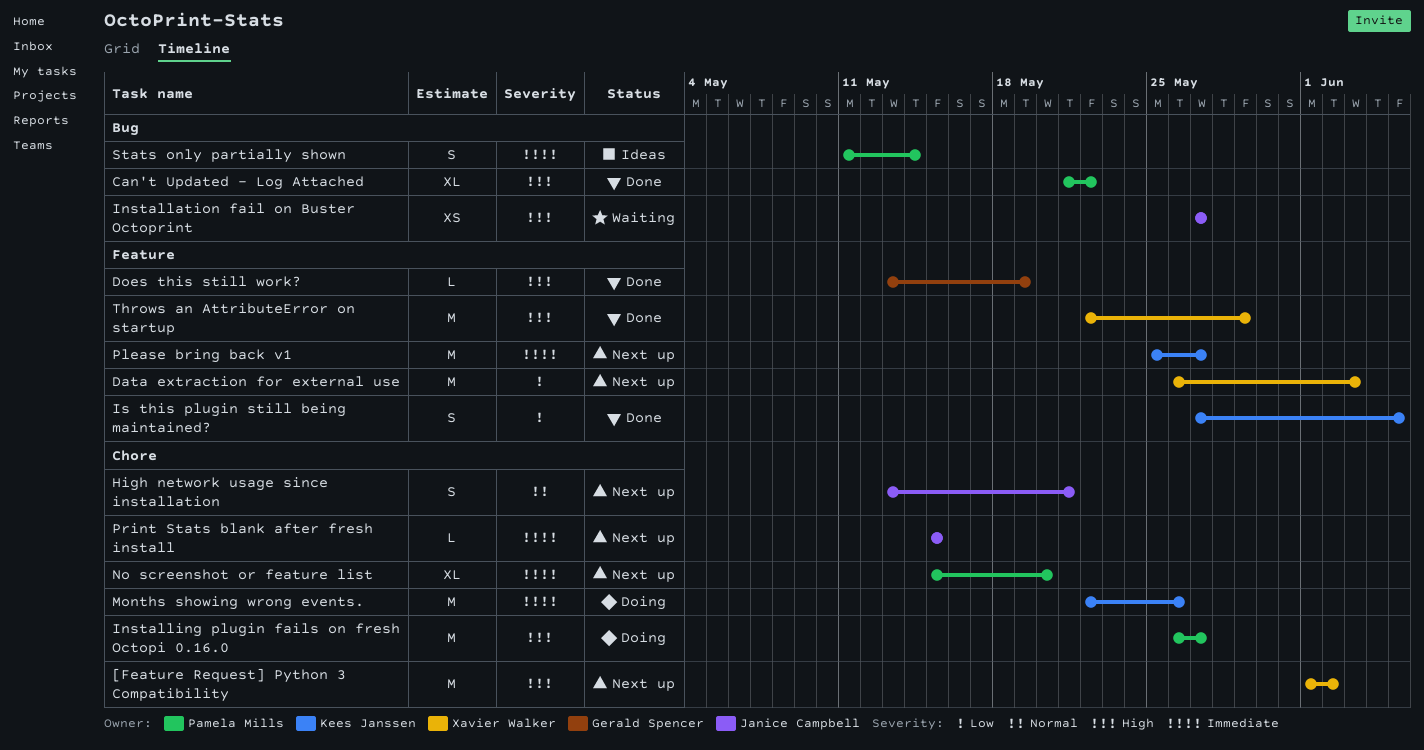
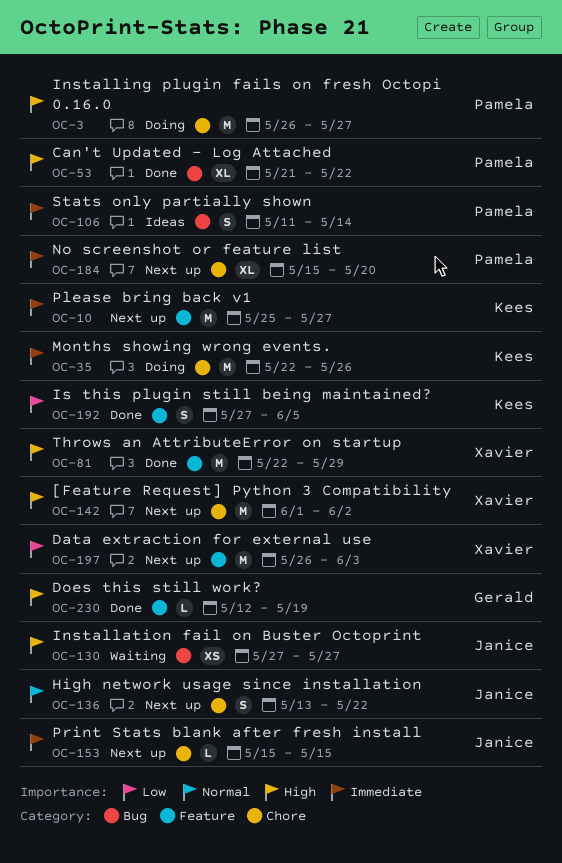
Does this still work?, start: May 13 -> May 12
High network usage since installation, due: May 21 -> May 22

